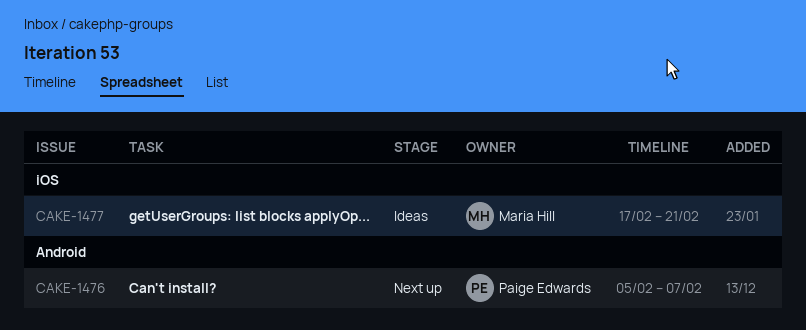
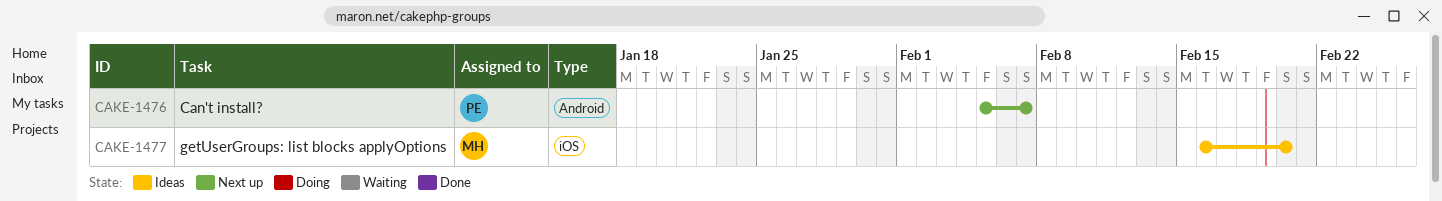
CAKE-1477, start: Feb 17 -> Feb 16
CAKE-1477, due: Feb 21 -> Feb 20

